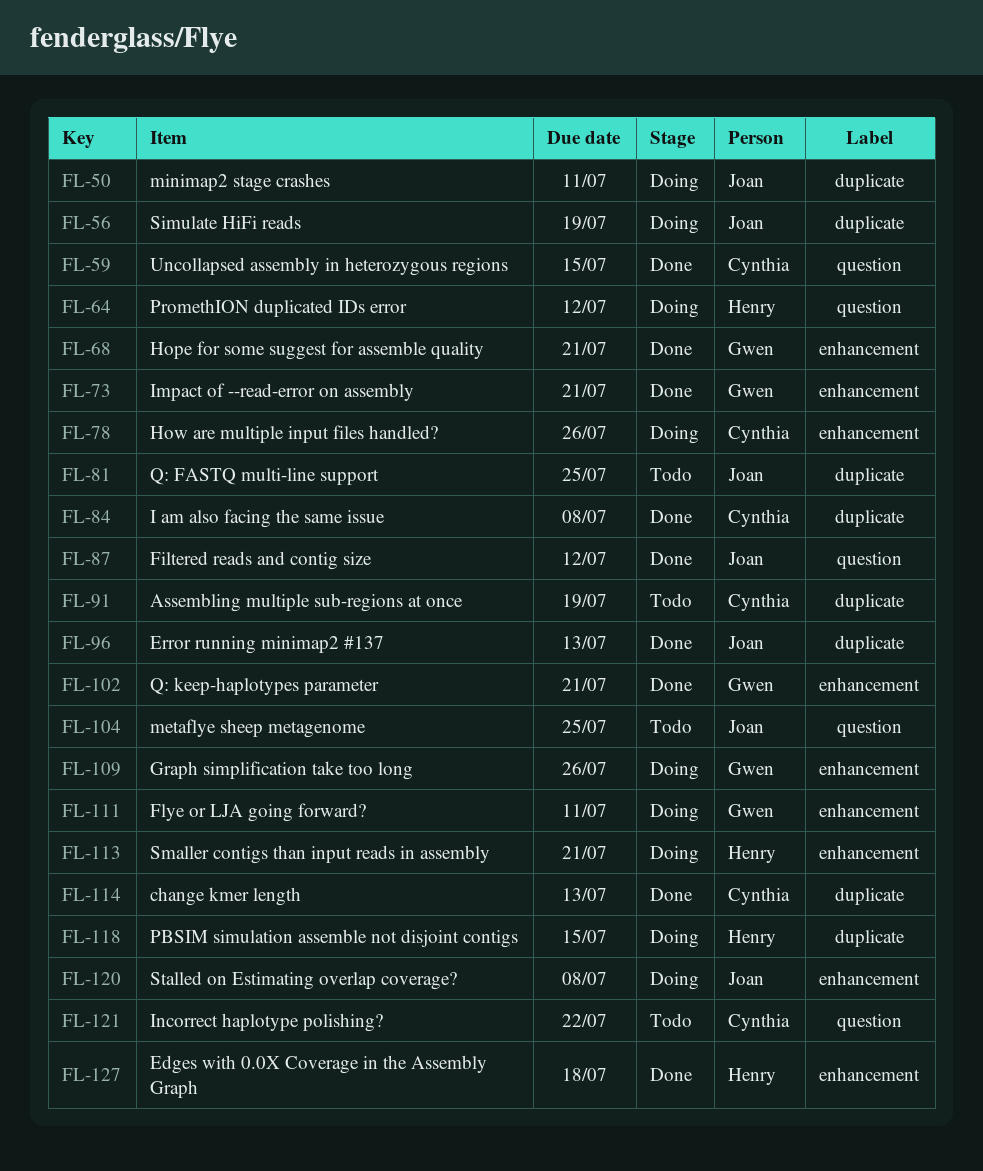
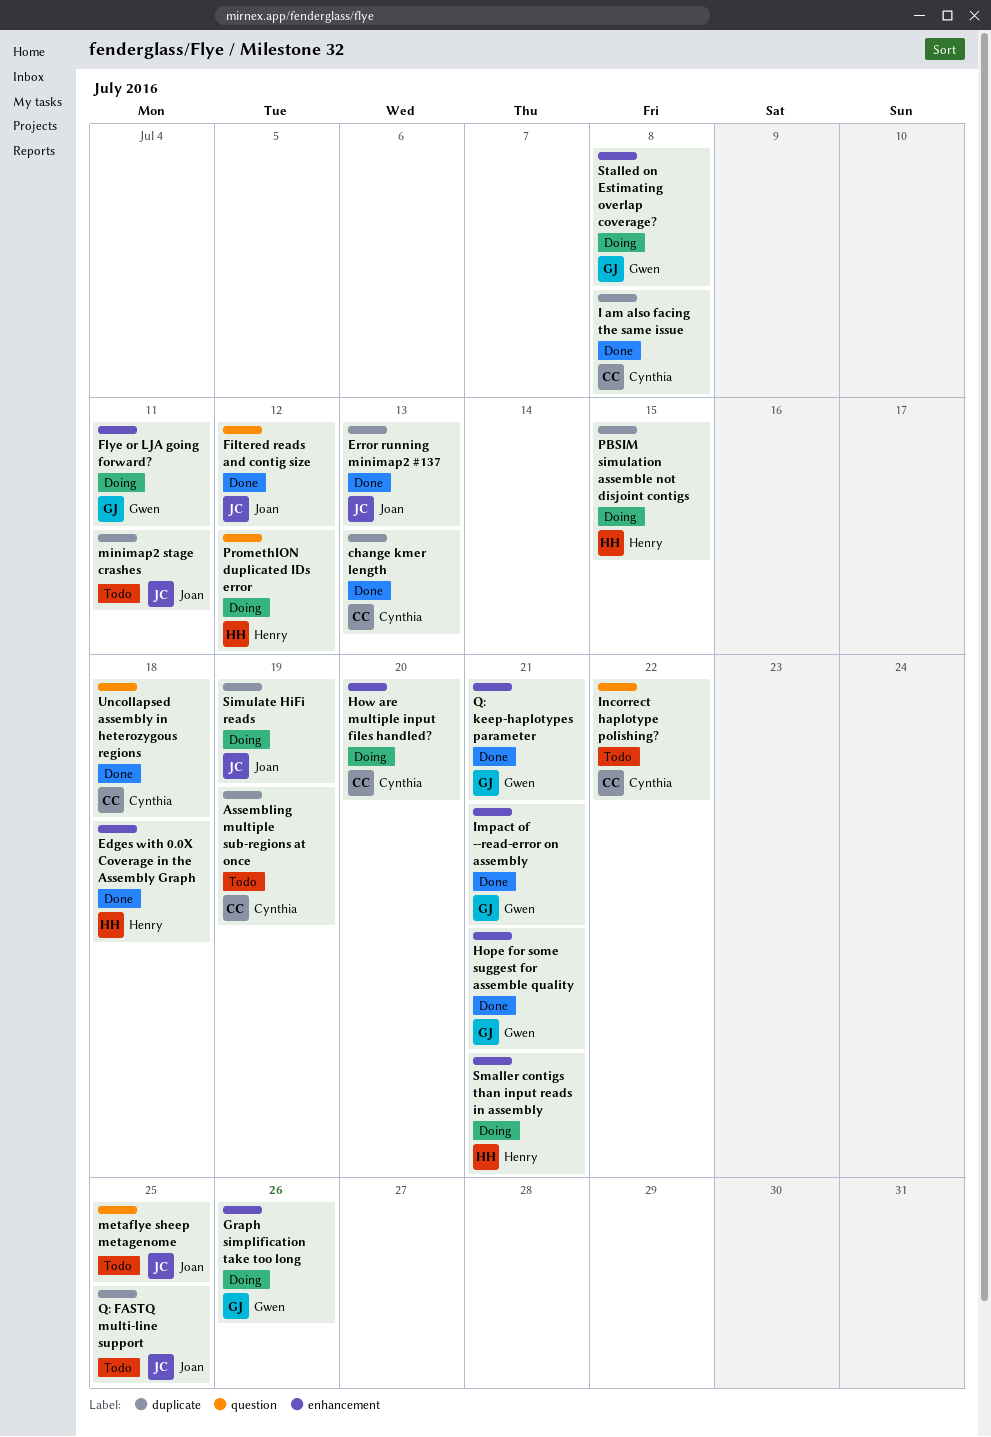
How are multiple input files handled?, due: Jul 26 -> Jul 20
minimap2 stage crashes, status: Doing -> Todo
Stalled on Estimating overlap coverage?, owner: Joan -> Gwen
Uncollapsed assembly in heterozygous regions, due: Jul 15 -> Jul 18

